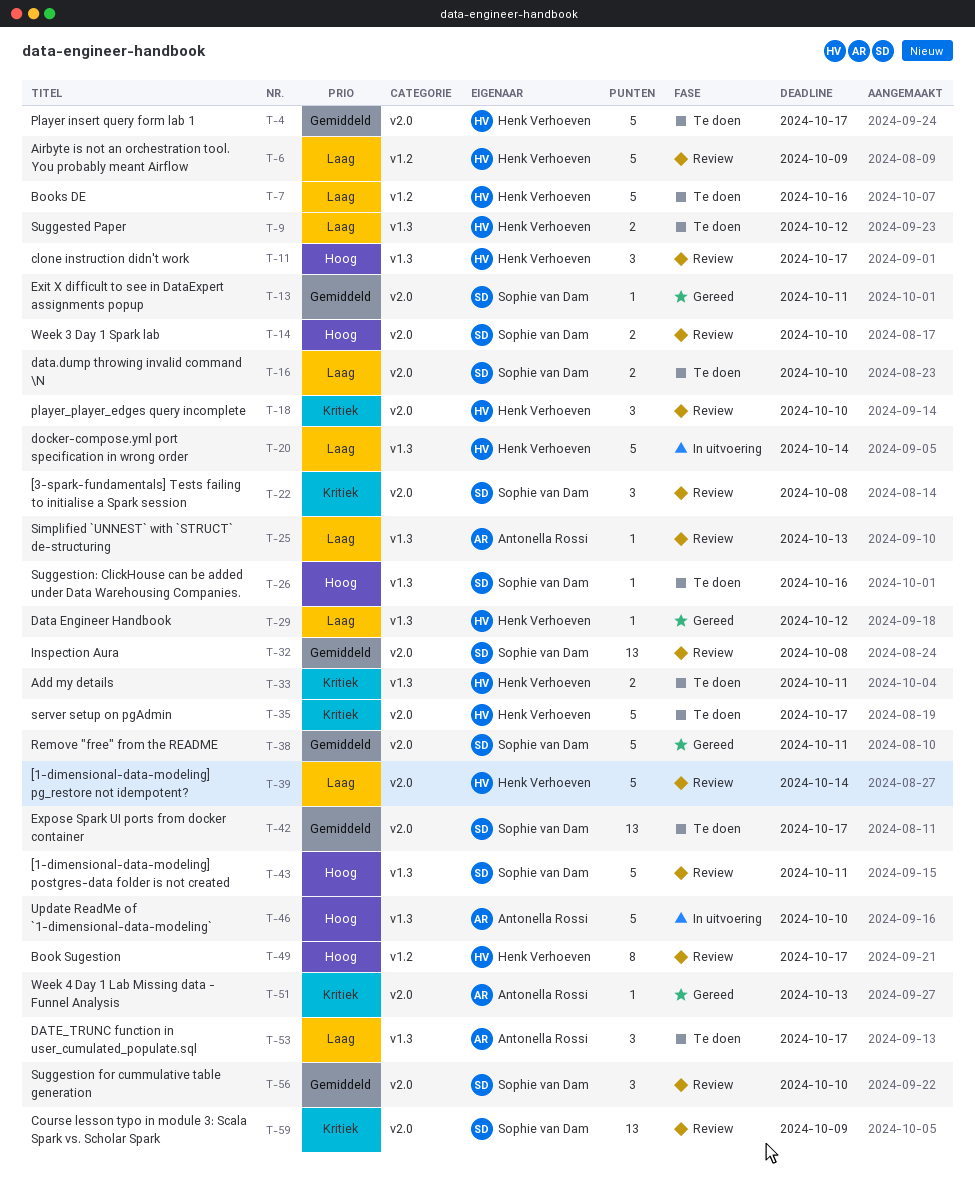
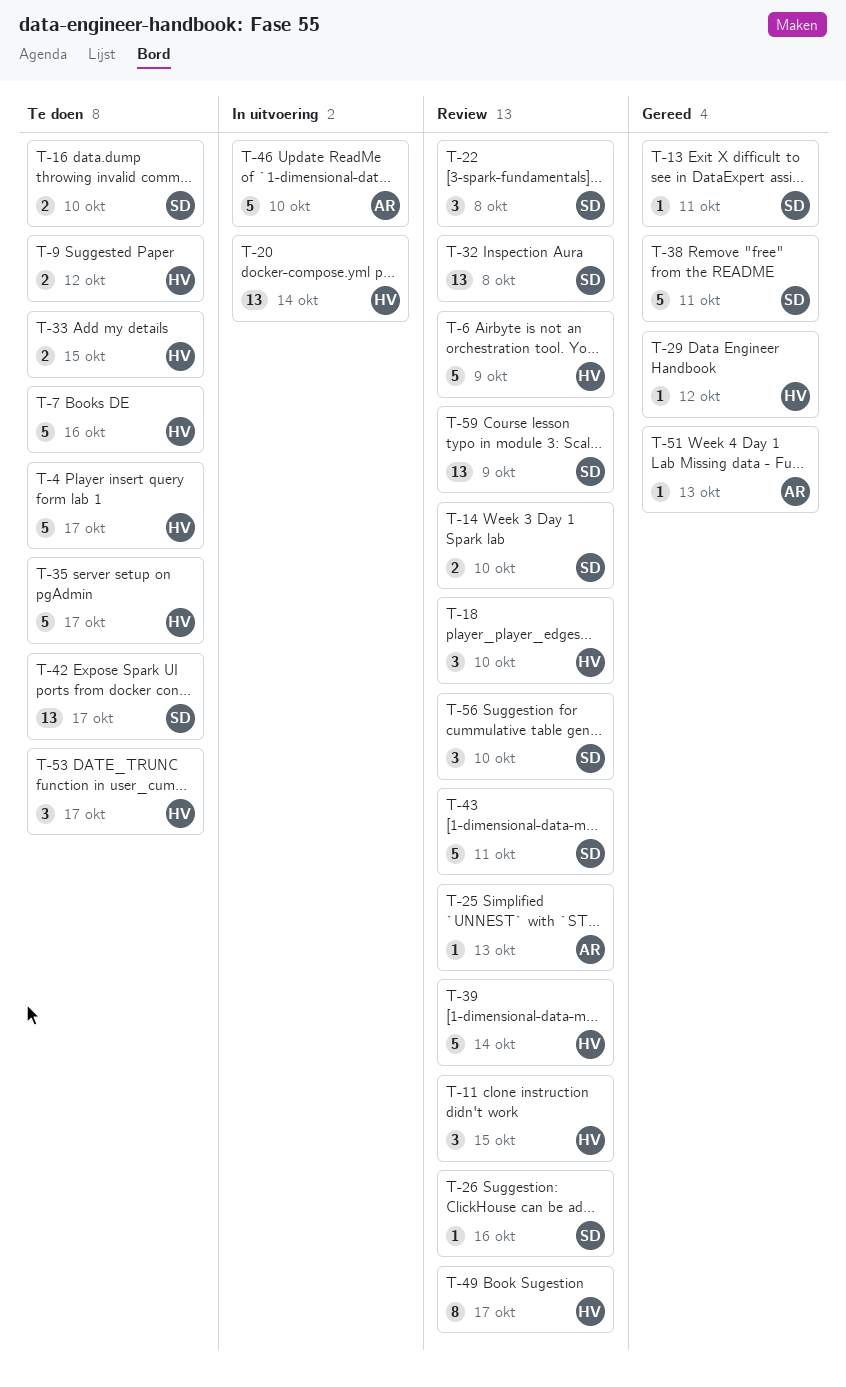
T-11, due: Oct 17 -> Oct 15
T-20, estimate: 5 -> 13
T-26, status: Te doen -> Review
T-33, due: Oct 11 -> Oct 15
T-53, owner: Antonella Rossi -> Henk Verhoeven

